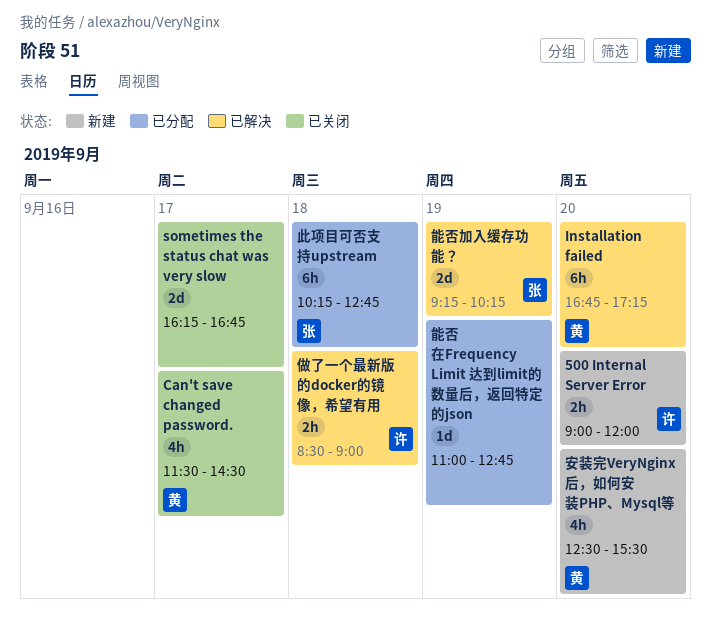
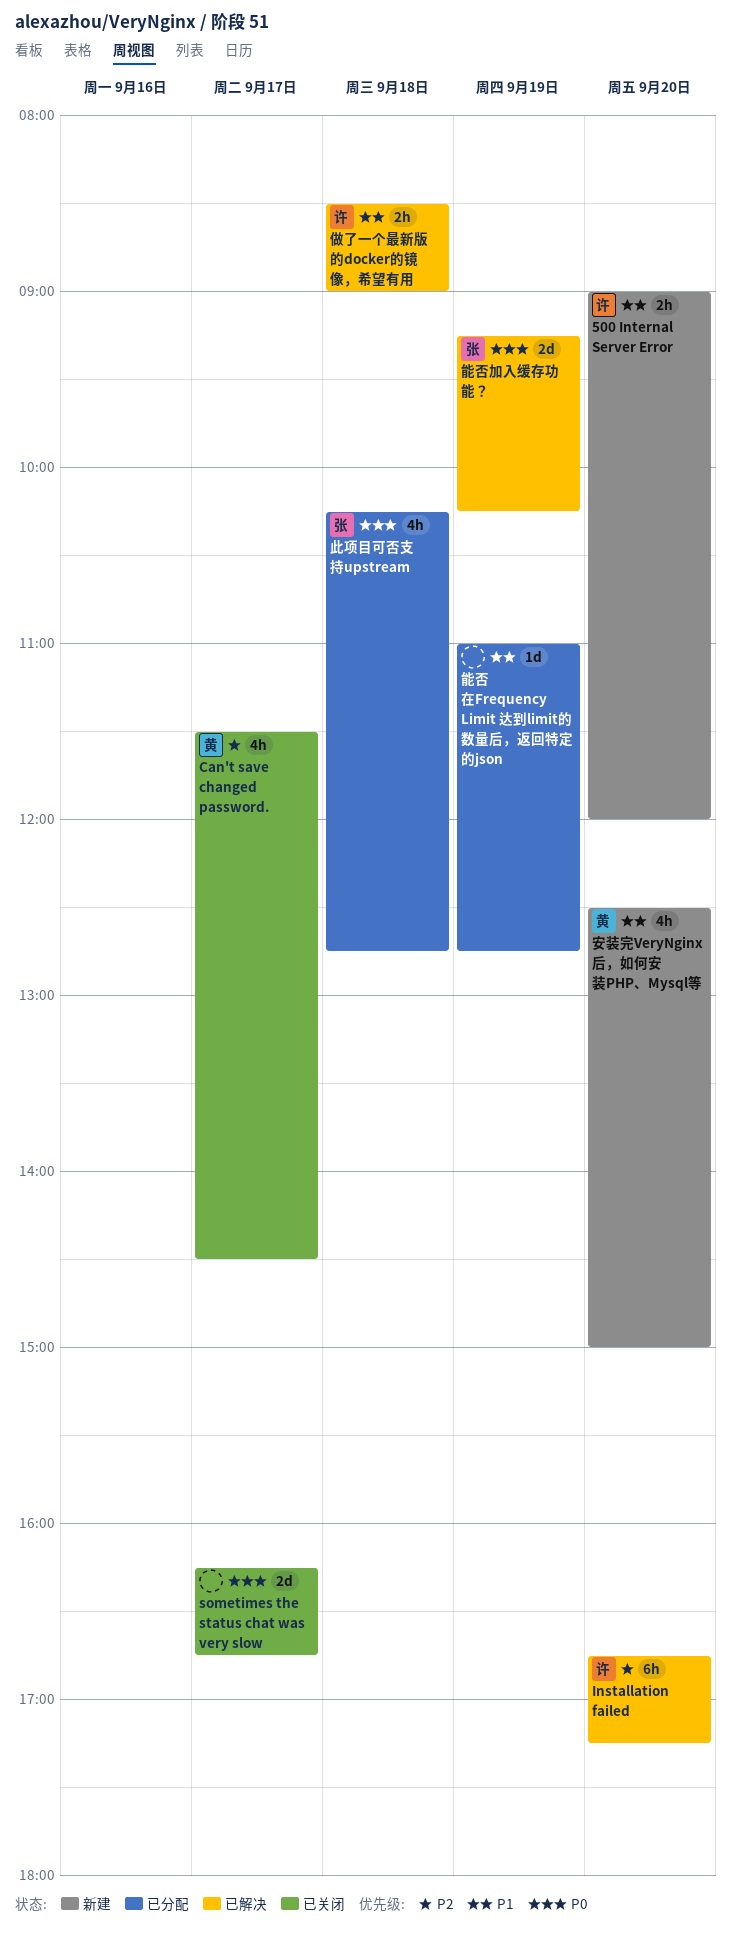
Installation failed, owner: 黄 -> 许
安装完VeryNginx后，如何安装PHP、Mysql等, ends: 15:30 -> 15:00
此项目可否支持upstream, estimate: 6h -> 4h

